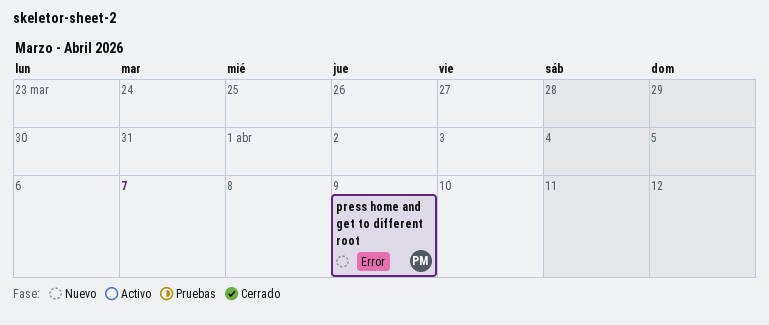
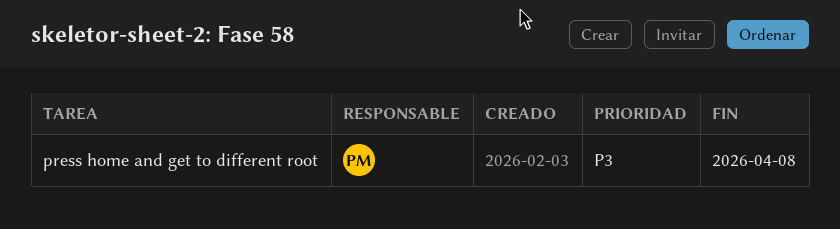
press home and get to different root, due: Apr 9 -> Apr 8

